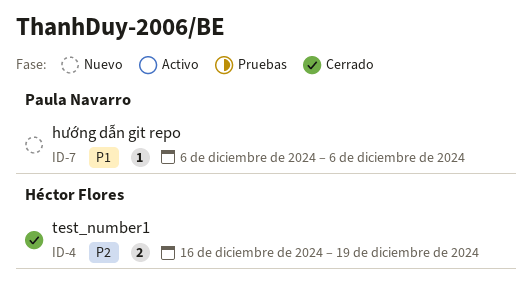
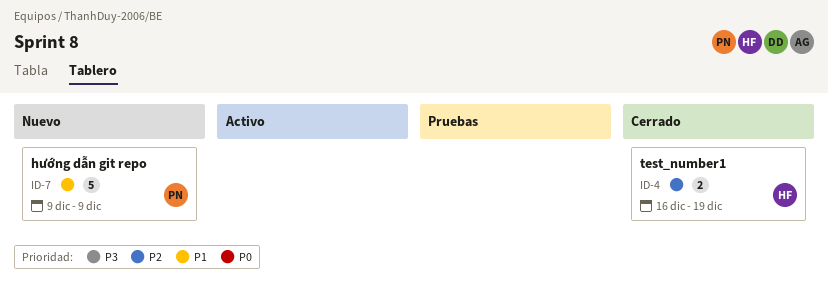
ID-7, estimate: 1 -> 5
ID-7, start: Dec 6 -> Dec 9
ID-7, due: Dec 6 -> Dec 9

